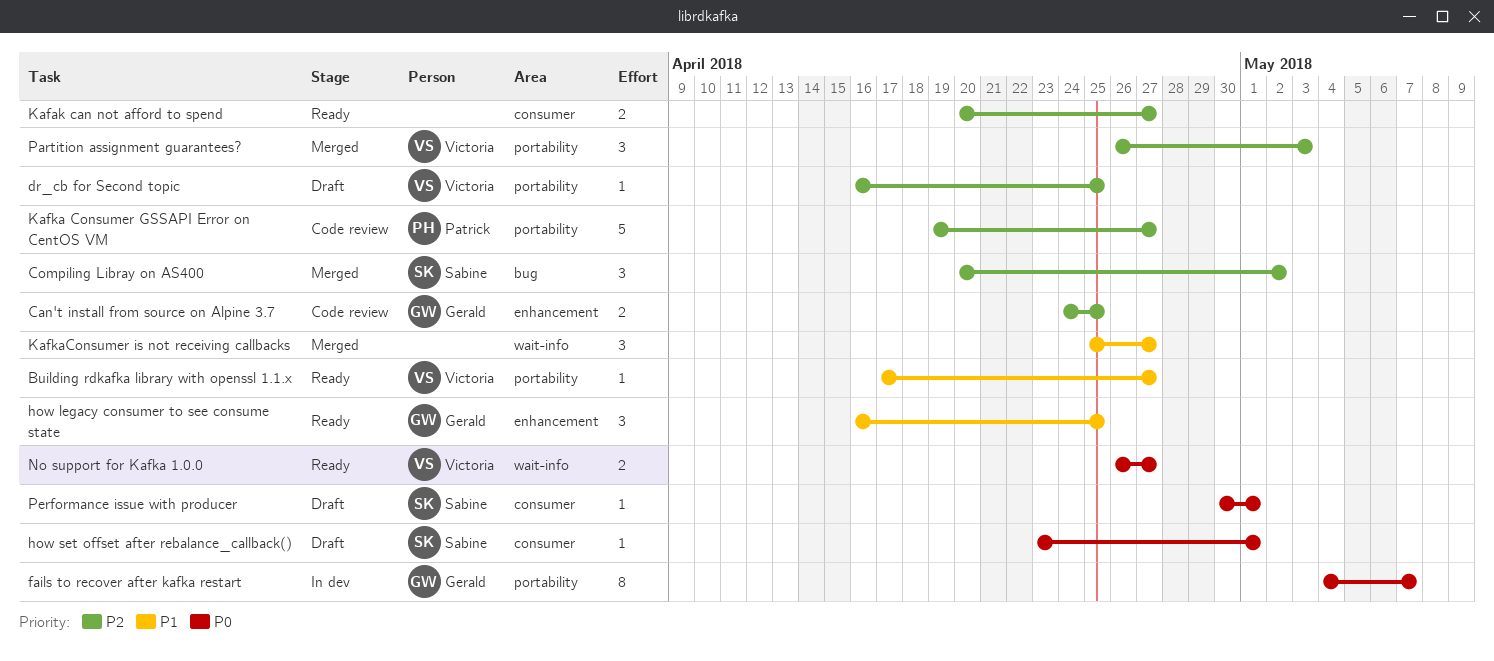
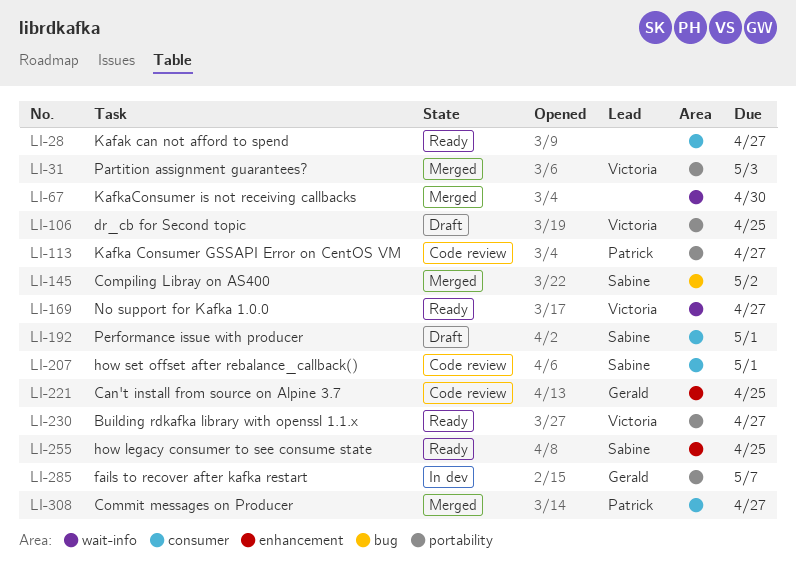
Commit messages on Producer: none -> present
how legacy consumer to see consume state, owner: Gerald -> Sabine
how set offset after rebalance_callback(), status: Draft -> Code review
KafkaConsumer is not receiving callbacks, due: Apr 27 -> Apr 30

